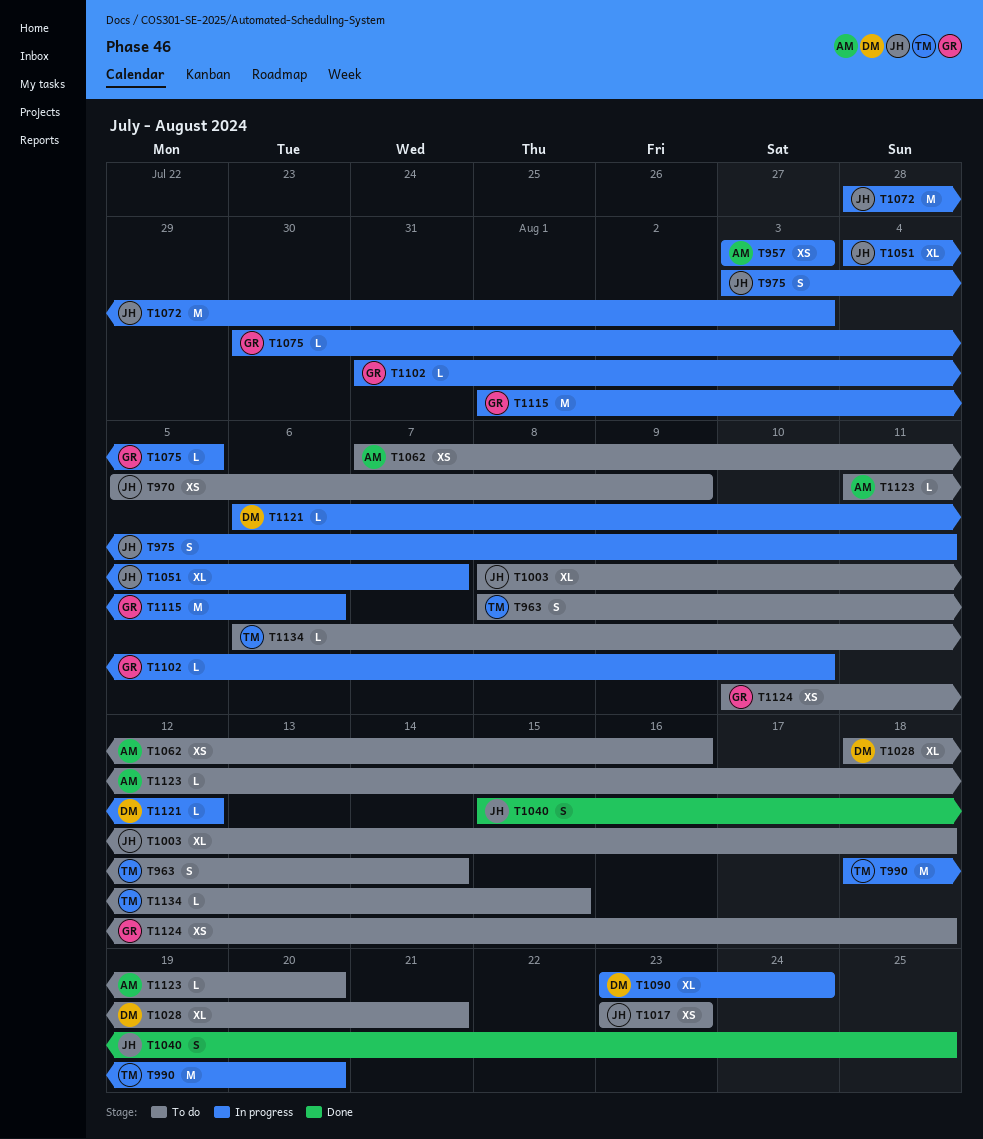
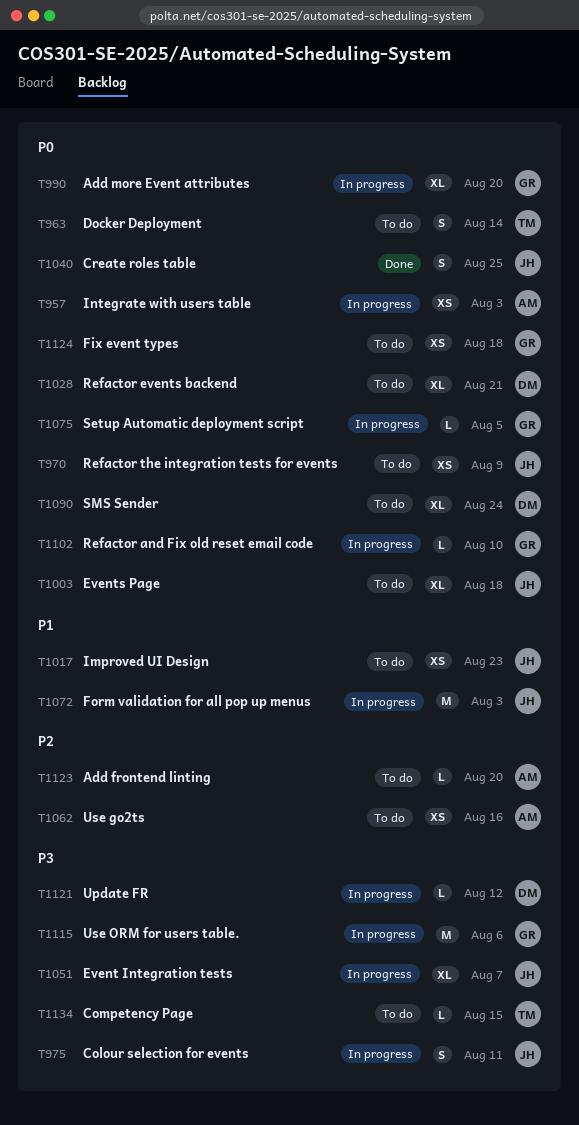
T990, owner: TM -> GR
T990, estimate: M -> XL
T1090, status: In progress -> To do

